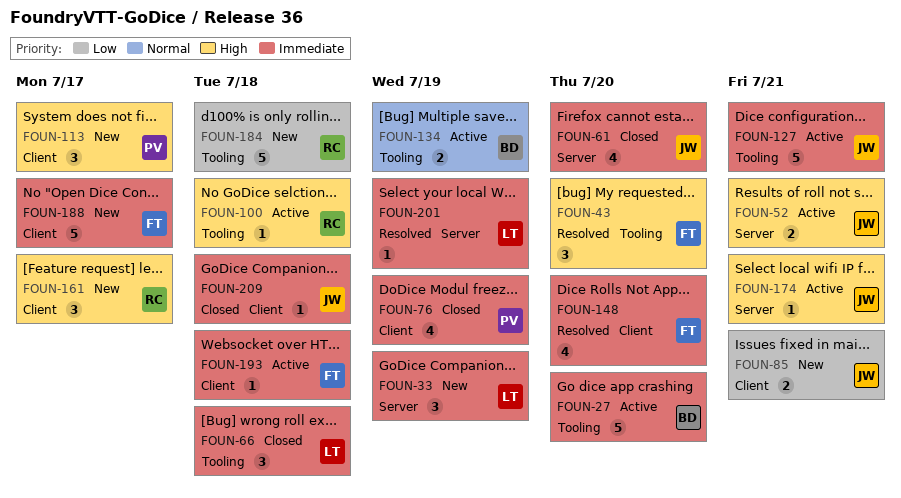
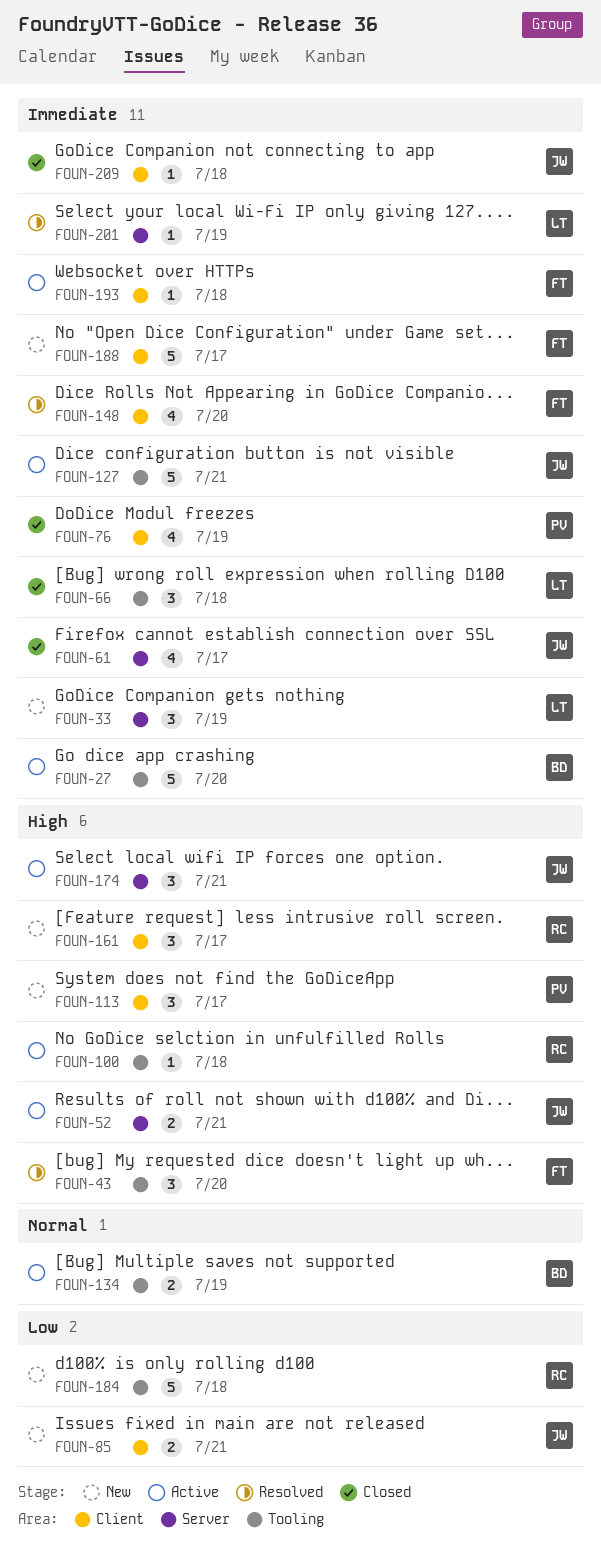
FOUN-61, due: Jul 20 -> Jul 17
FOUN-174, estimate: 1 -> 3

